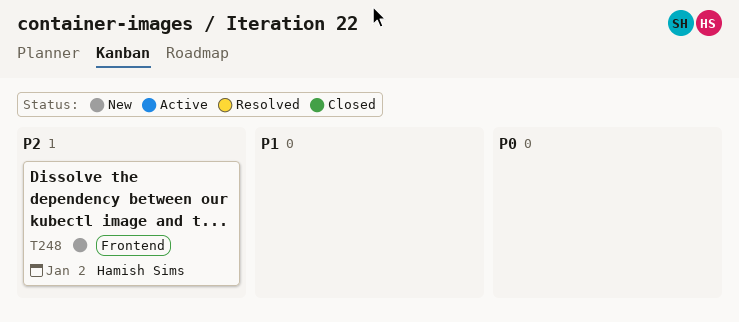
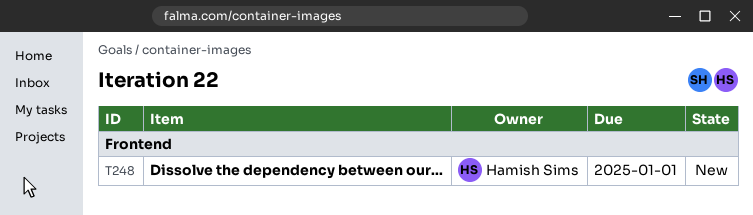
T248, due: Jan 2 -> Jan 1

